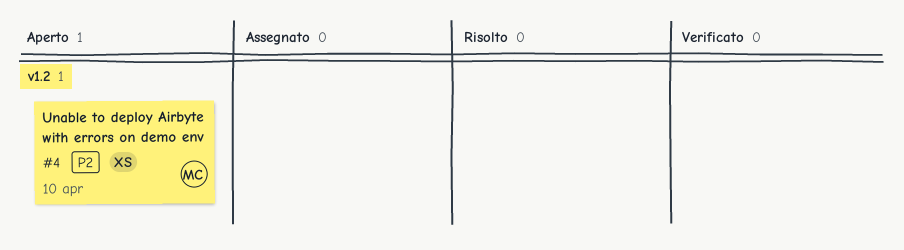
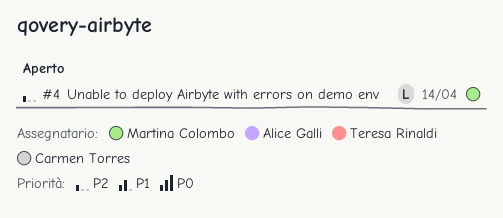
#4, estimate: XS -> L
#4, due: Apr 10 -> Apr 14

